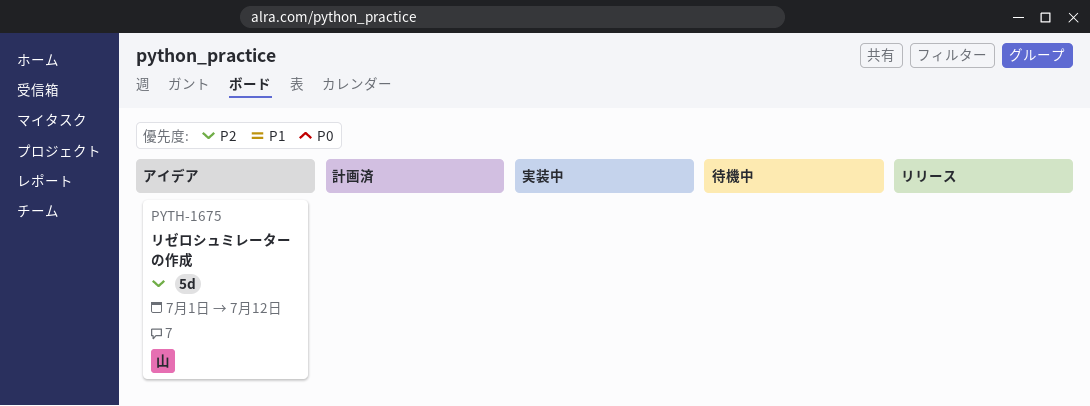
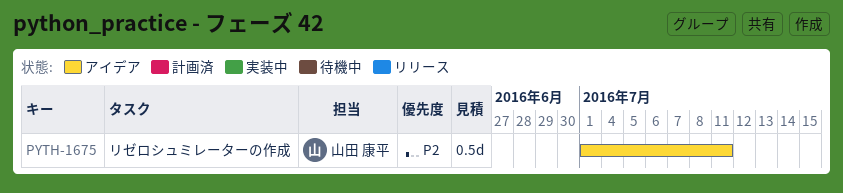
PYTH-1675, estimate: 5d -> 0.5d
PYTH-1675, due: Jul 12 -> Jul 11

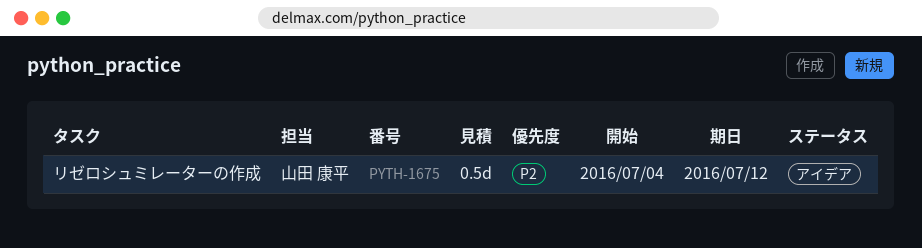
PYTH-1675, start: Jul 1 -> Jul 4
PYTH-1675, due: Jul 11 -> Jul 12

